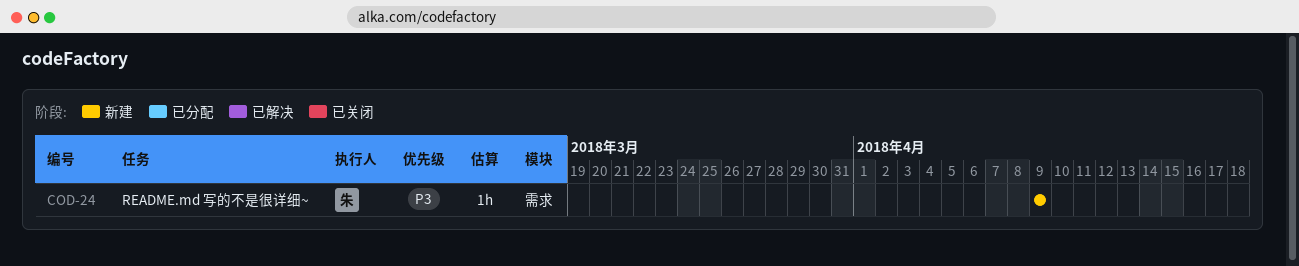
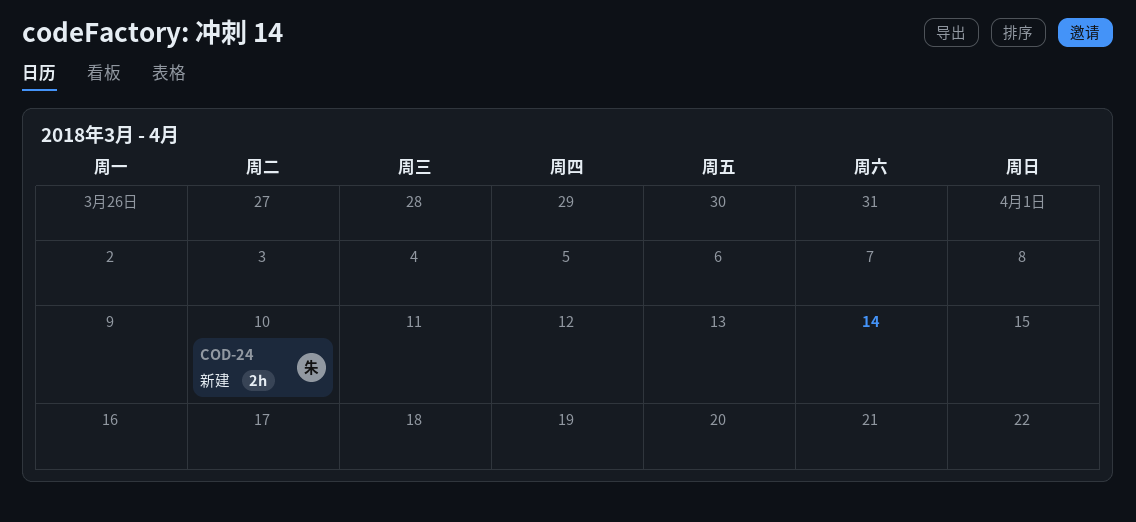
COD-24, estimate: 1h -> 2h
COD-24, due: Apr 9 -> Apr 10

